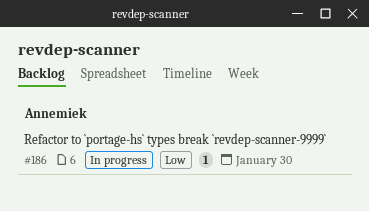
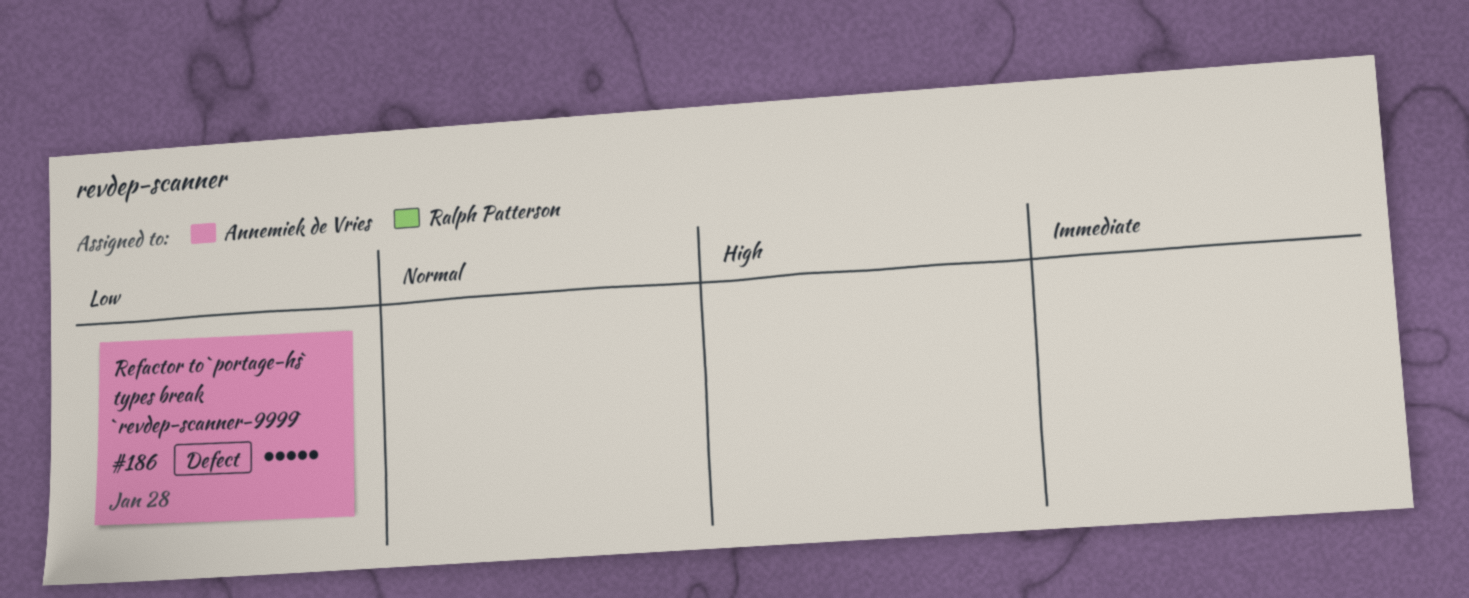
#186, estimate: 1 -> 5
#186, due: Jan 30 -> Jan 28

